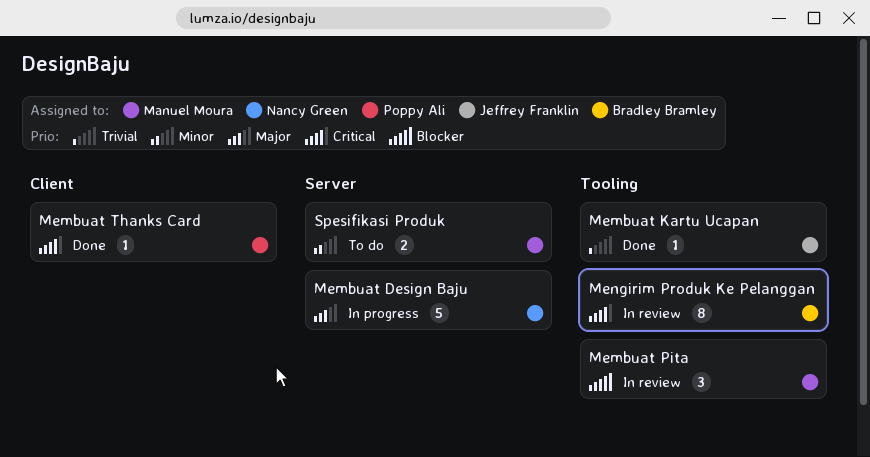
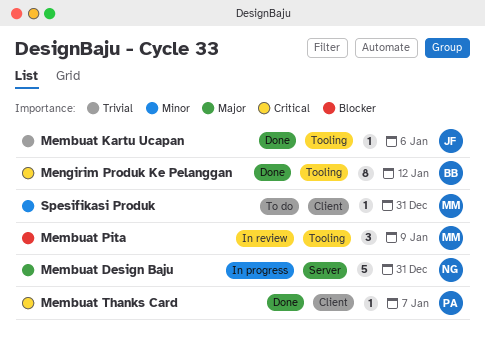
Mengirim Produk Ke Pelanggan, status: In review -> Done
Spesifikasi Produk, label: Server -> Client
Spesifikasi Produk, estimate: 2 -> 1

